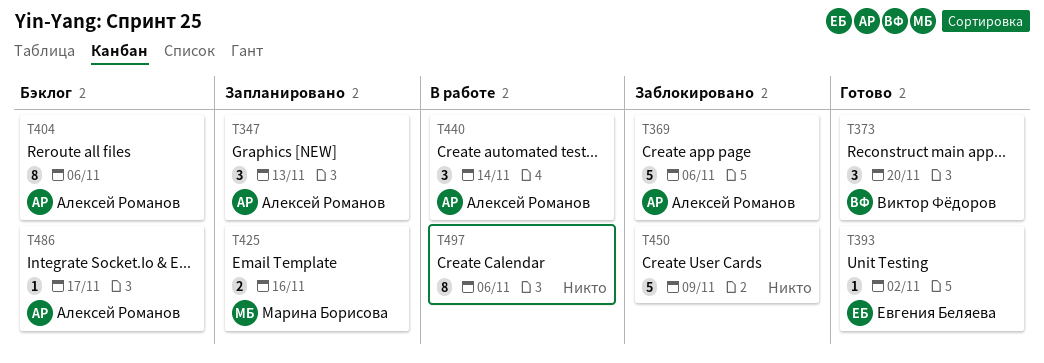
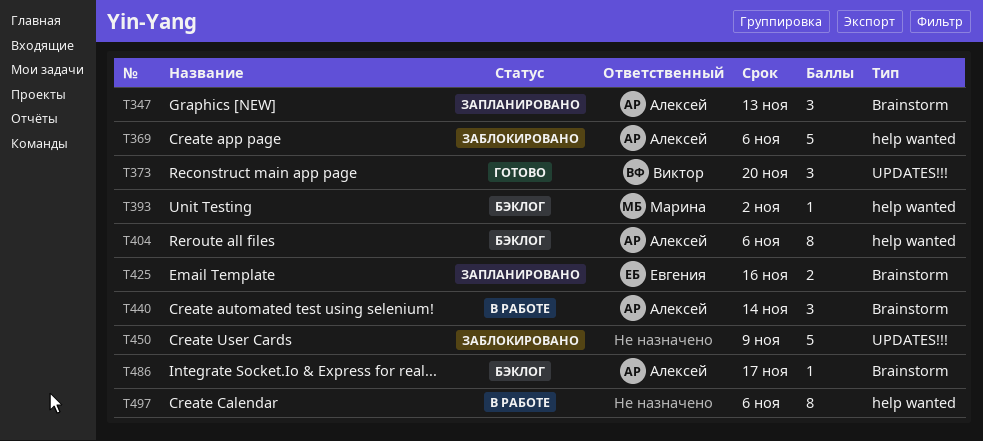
T393, status: Готово -> Бэклог
T393, owner: Евгения Беляева -> Марина Борисова
T425, owner: Марина Борисова -> Евгения Беляева

